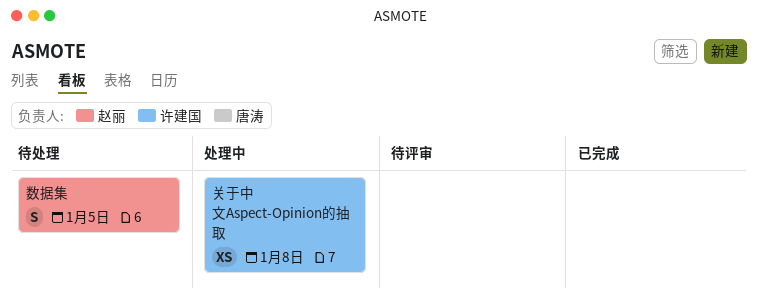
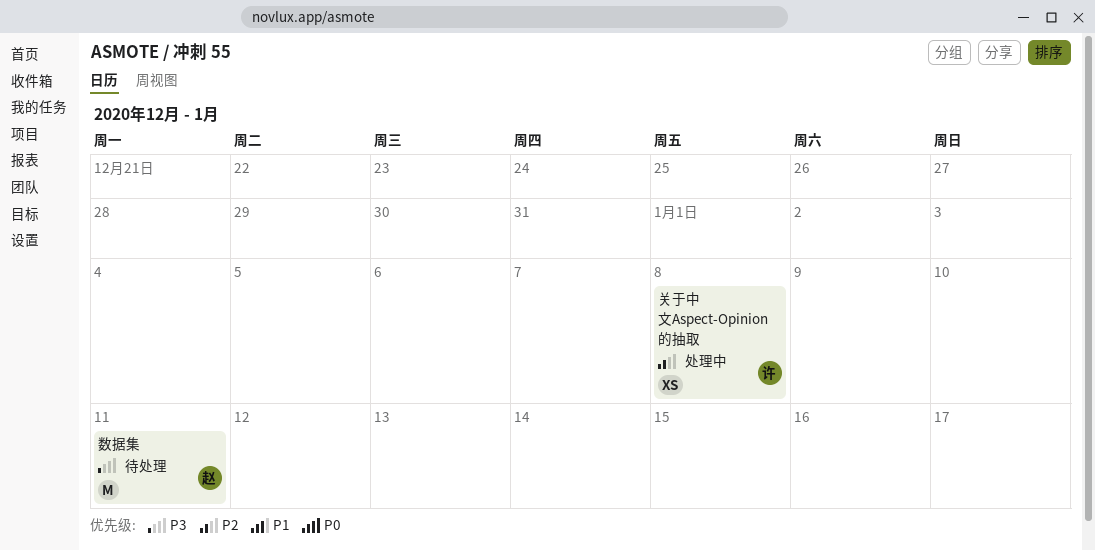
数据集, estimate: S -> M
数据集, due: Jan 5 -> Jan 11

